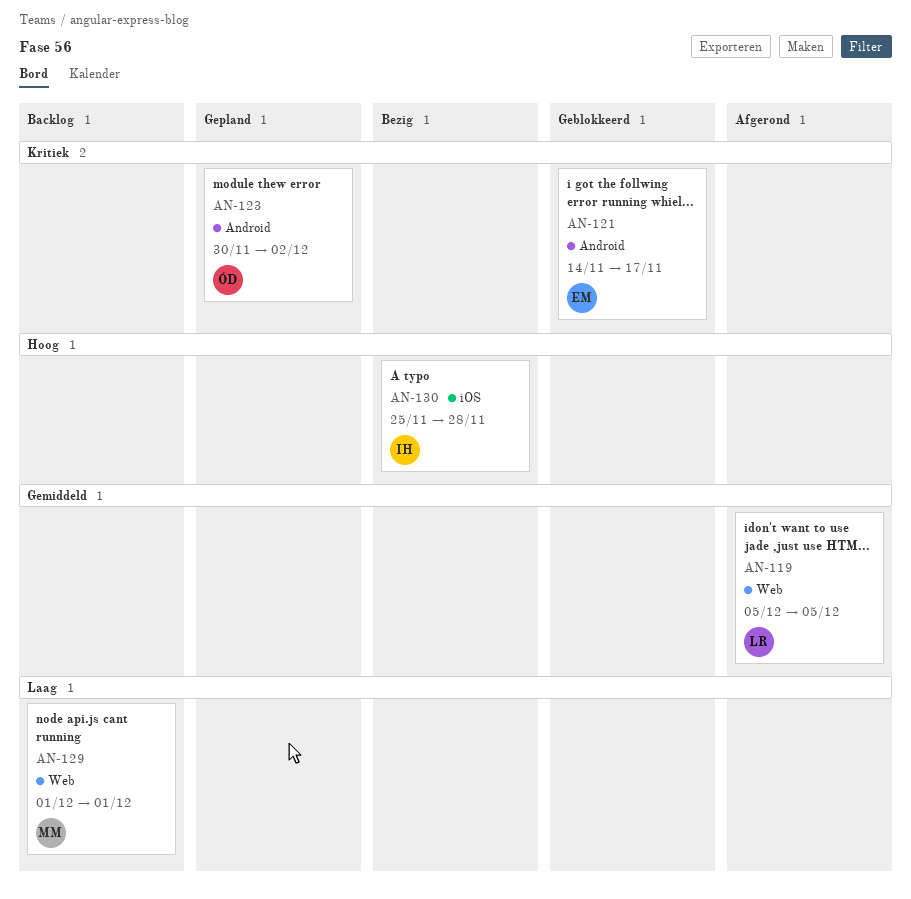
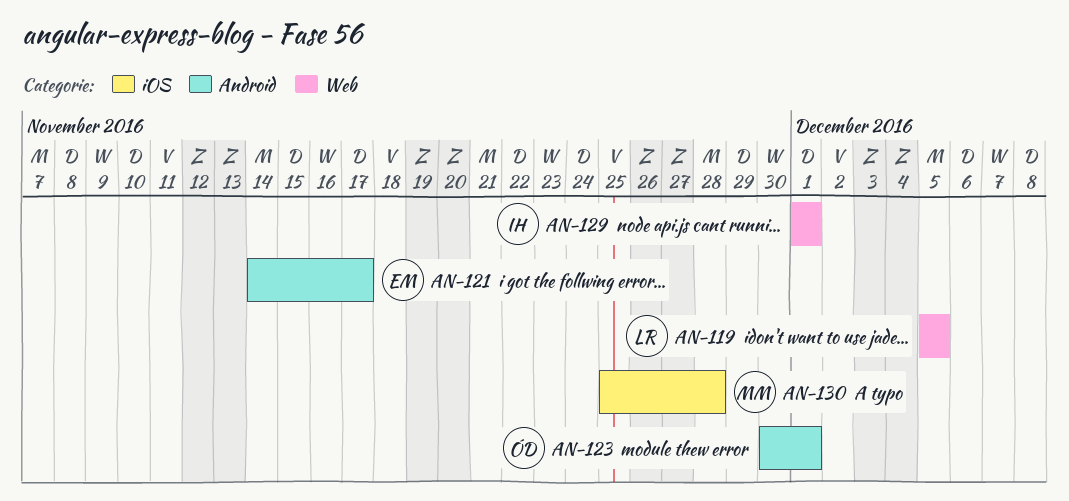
AN-123, due: Dec 2 -> Dec 1
AN-129, owner: MM -> IH
AN-130, owner: IH -> MM

